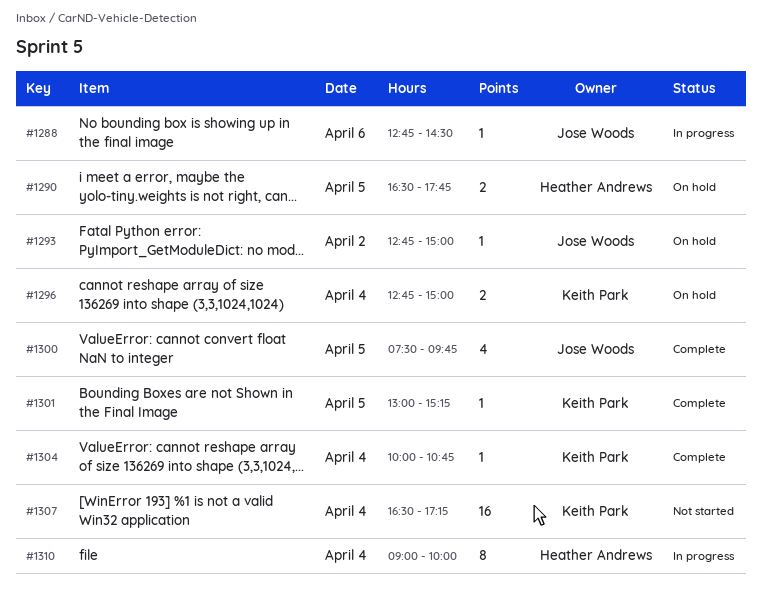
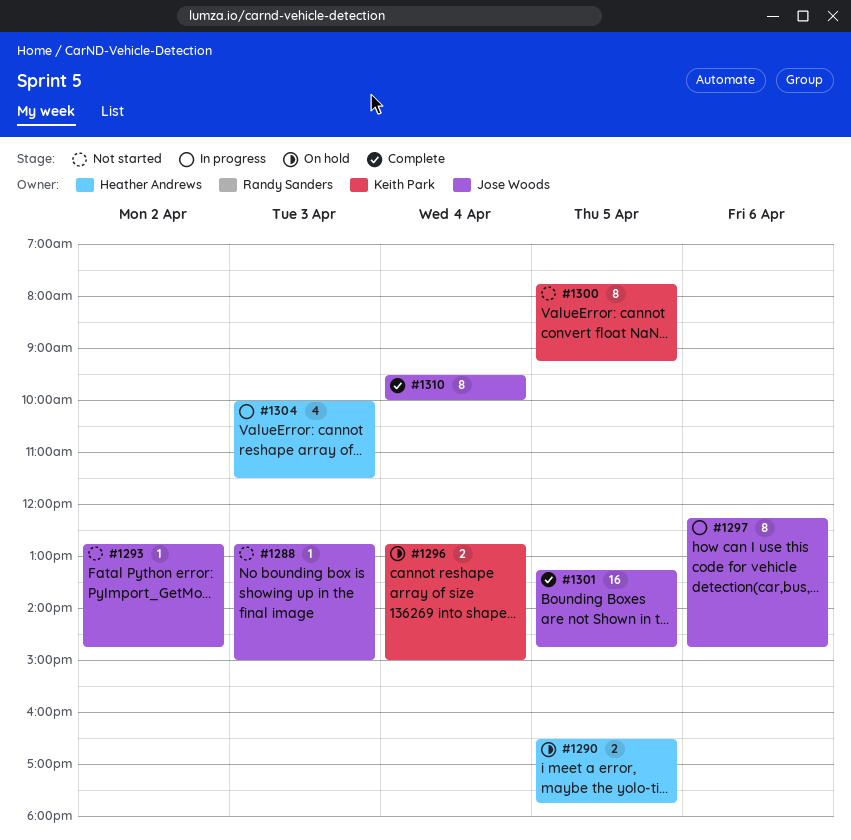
#1288, status: In progress -> Not started
#1288, day: Apr 6 -> Apr 3
#1288, ends: 14:30 -> 15:00
#1293, status: On hold -> Not started
#1293, ends: 15:00 -> 14:45
#1297: none -> present
#1300, status: Complete -> Not started
#1300, owner: Jose Woods -> Keith Park
#1300, estimate: 4 -> 8
#1300, begins: 07:30 -> 07:45
#1300, ends: 09:45 -> 09:15
#1301, owner: Keith Park -> Jose Woods
#1301, estimate: 1 -> 16
#1301, begins: 13:00 -> 13:15
#1301, ends: 15:15 -> 14:45
#1304, status: Complete -> In progress
#1304, owner: Keith Park -> Heather Andrews
#1304, estimate: 1 -> 4
#1304, day: Apr 4 -> Apr 3
#1304, ends: 10:45 -> 11:30
#1307: present -> none
#1310, status: In progress -> Complete
#1310, owner: Heather Andrews -> Jose Woods
#1310, begins: 09:00 -> 09:30

